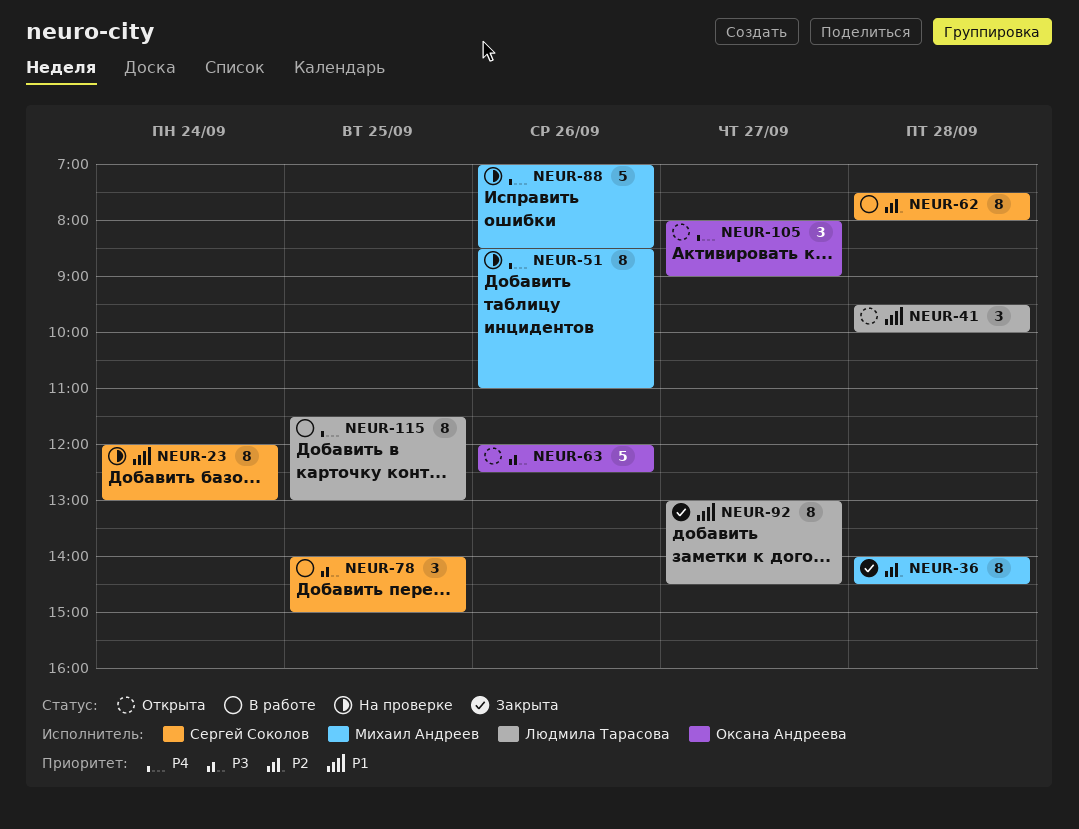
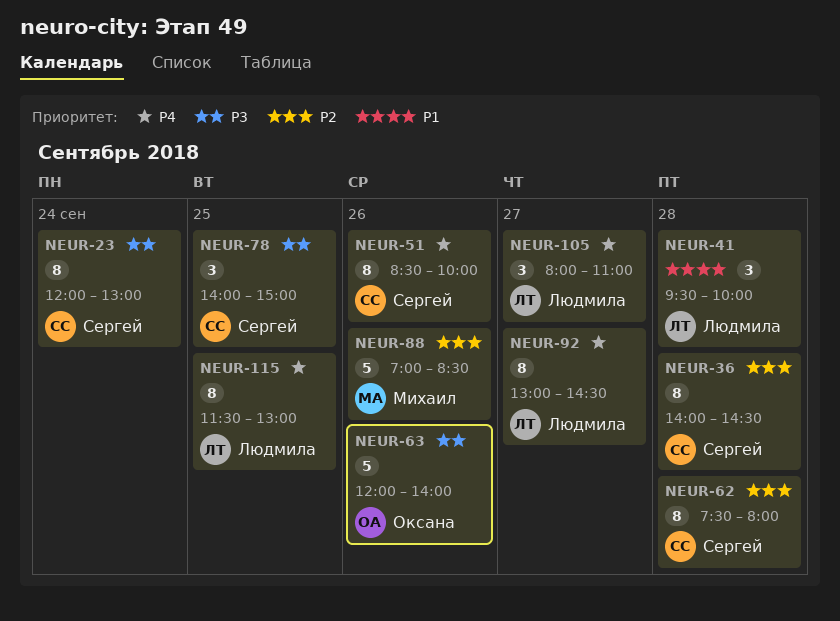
NEUR-23, priority: P1 -> P3
NEUR-36, owner: Михаил Андреев -> Сергей Соколов
NEUR-51, owner: Михаил Андреев -> Сергей Соколов
NEUR-51, ends: 11:00 -> 10:00
NEUR-63, ends: 12:30 -> 14:00
NEUR-88, priority: P4 -> P2
NEUR-92, priority: P1 -> P4
NEUR-105, owner: Оксана Андреева -> Людмила Тарасова
NEUR-105, ends: 09:00 -> 11:00

